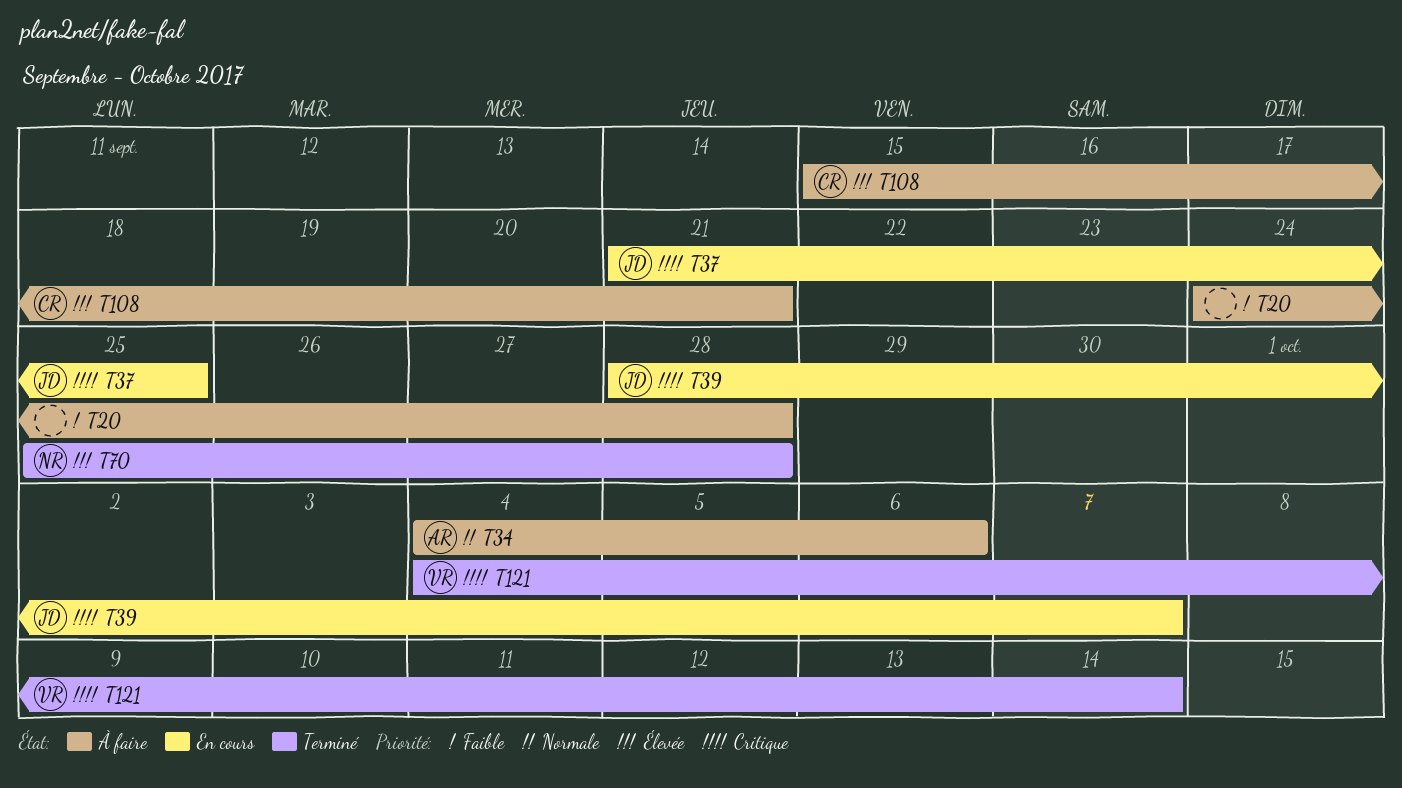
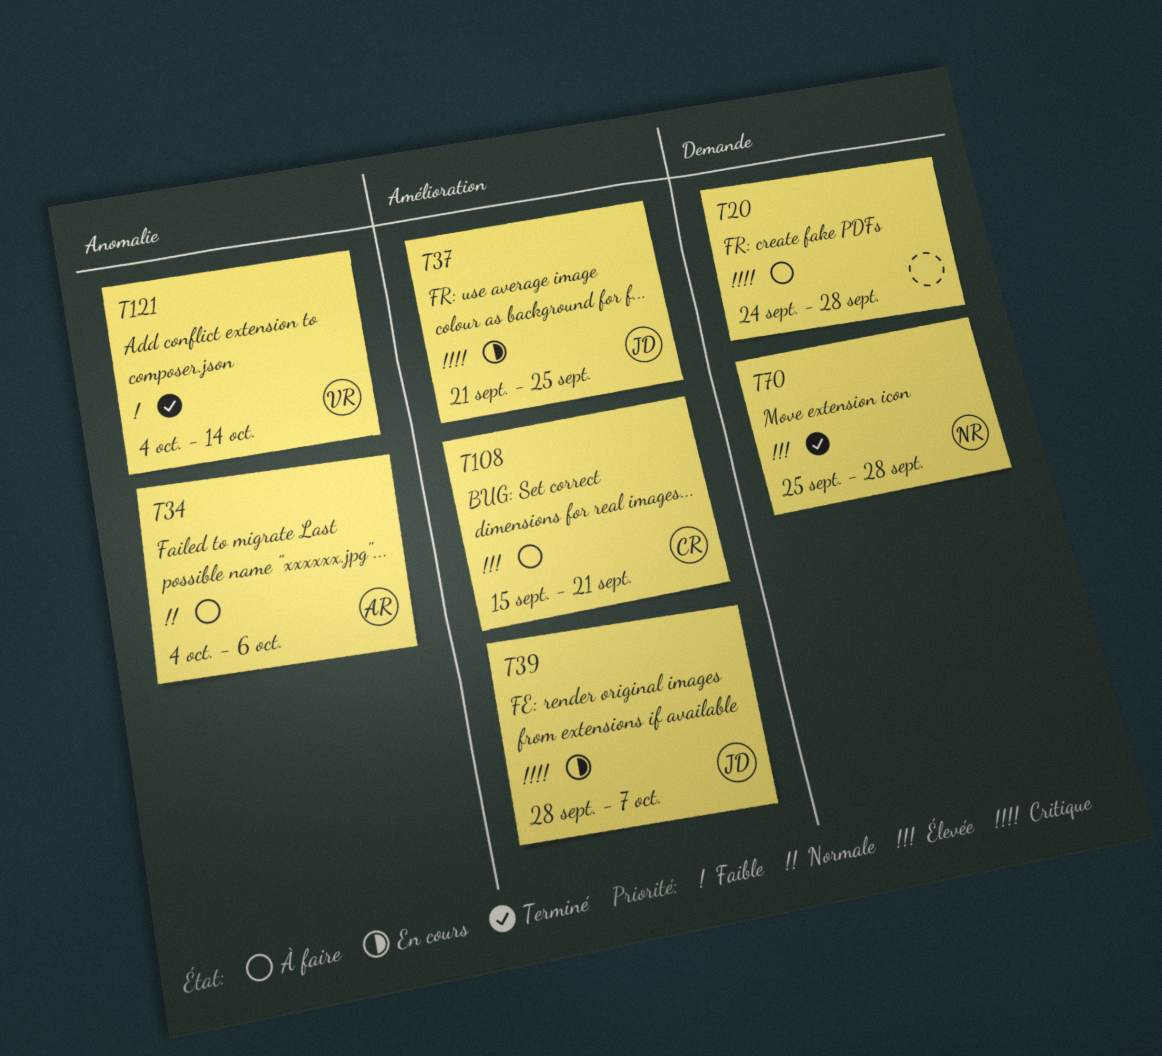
T20, priority: Faible -> Critique
T121, priority: Critique -> Faible

